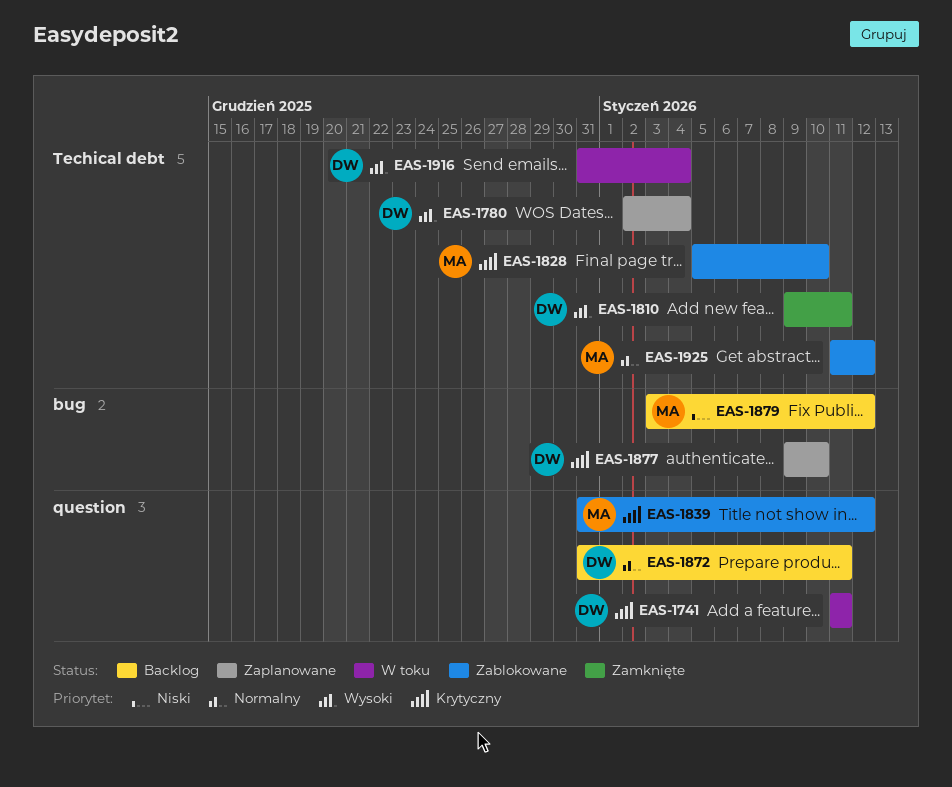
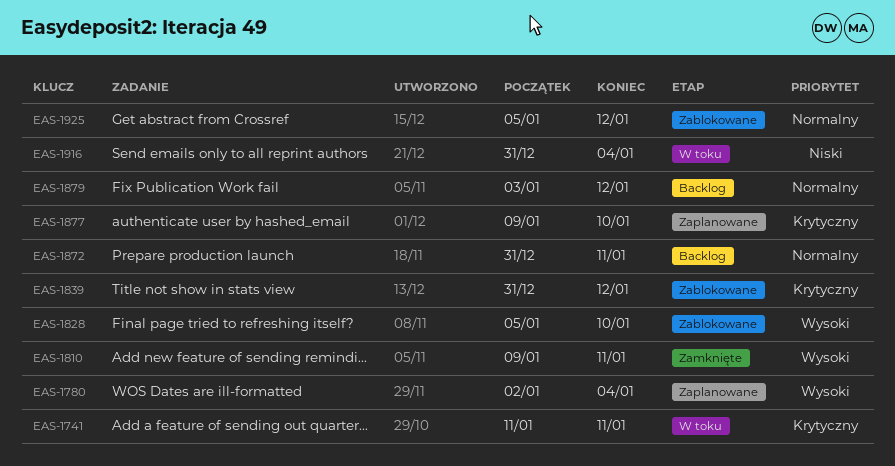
EAS-1828, priority: Krytyczny -> Wysoki
EAS-1879, priority: Niski -> Normalny
EAS-1916, priority: Wysoki -> Niski
EAS-1925, start: Jan 11 -> Jan 5

